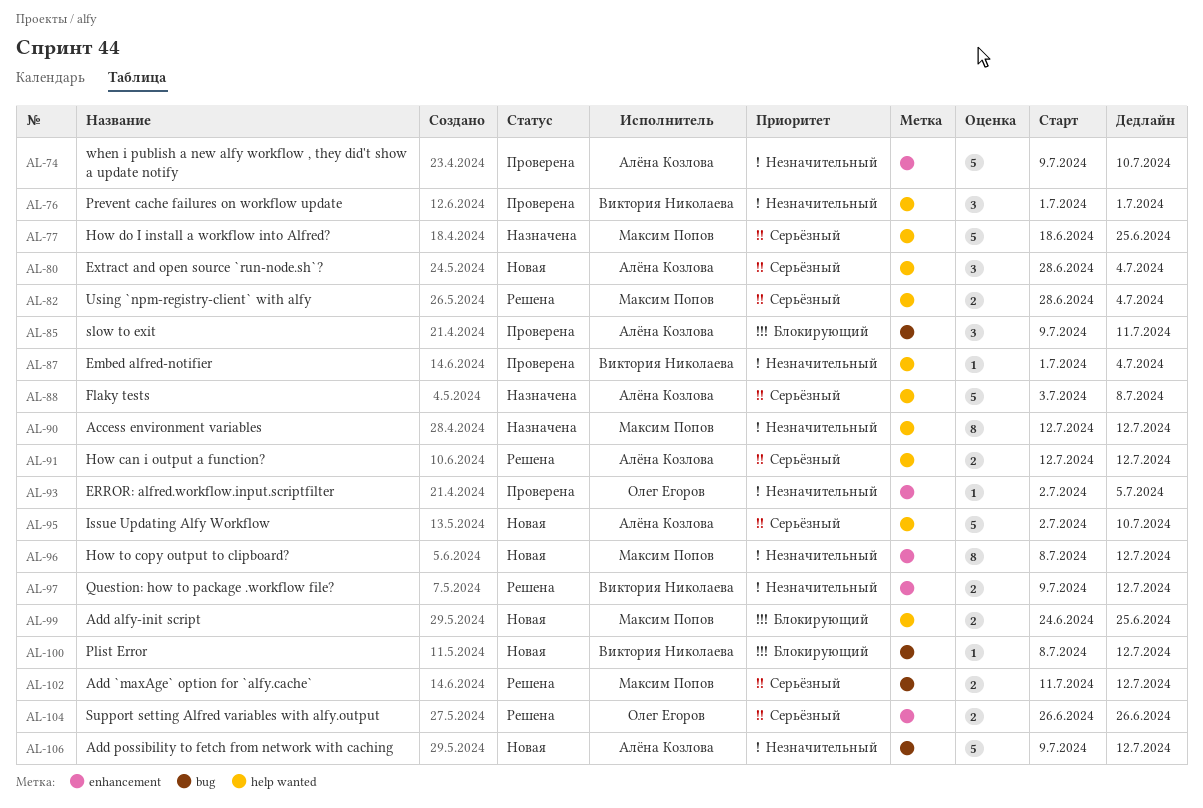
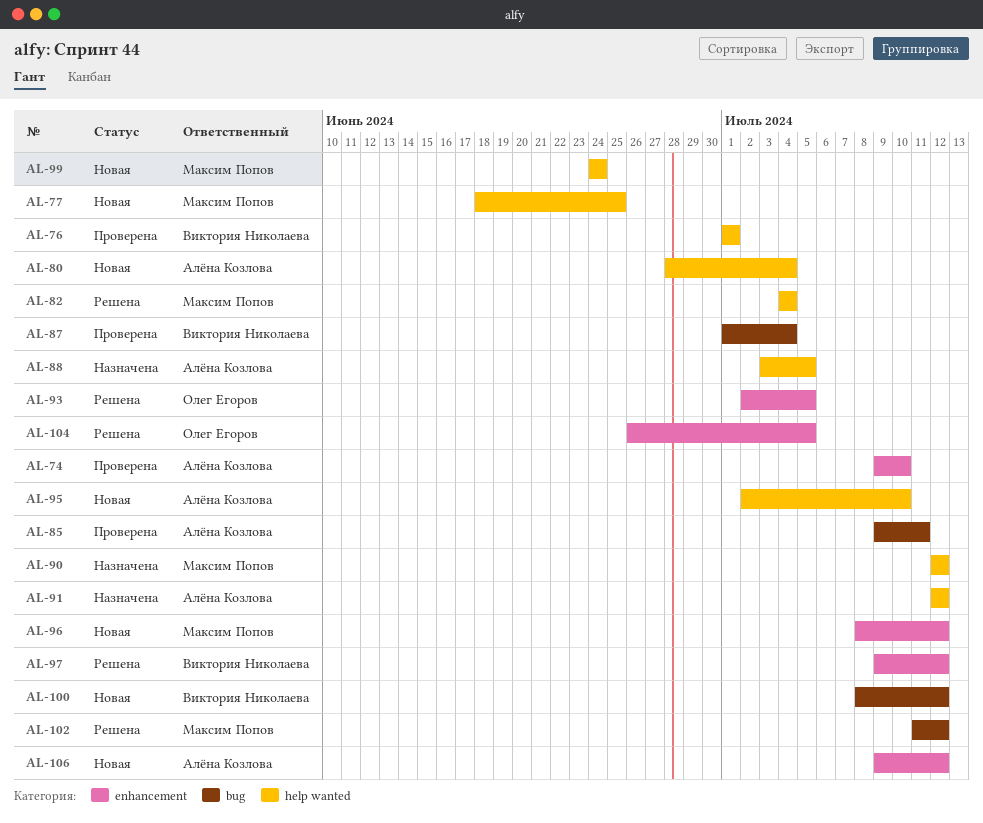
AL-77, status: Назначена -> Новая
AL-82, start: Jun 28 -> Jul 4
AL-87, label: help wanted -> bug
AL-88, due: Jul 8 -> Jul 5
AL-91, status: Решена -> Назначена
AL-93, status: Проверена -> Решена
AL-99, due: Jun 25 -> Jun 24
AL-104, due: Jun 26 -> Jul 5
AL-106, label: bug -> enhancement

